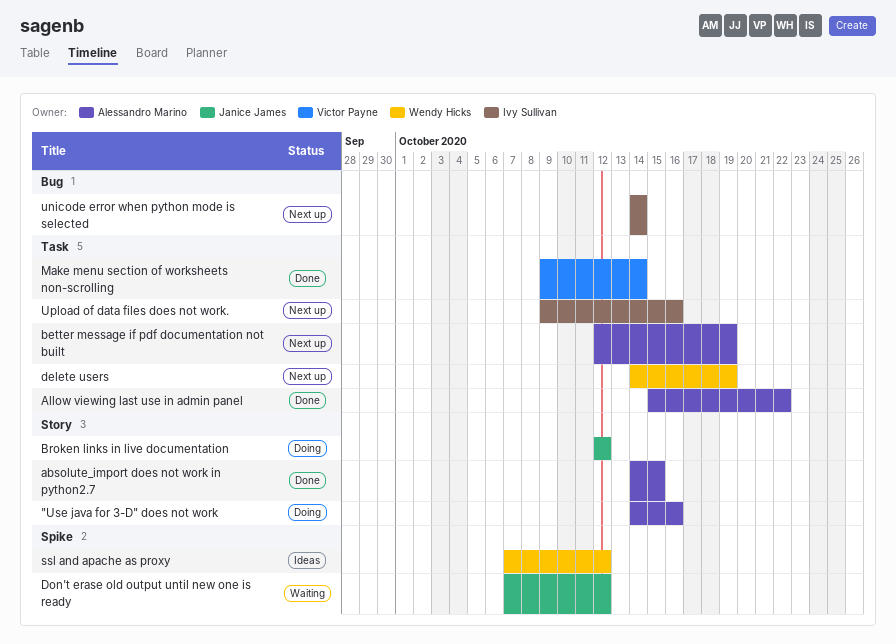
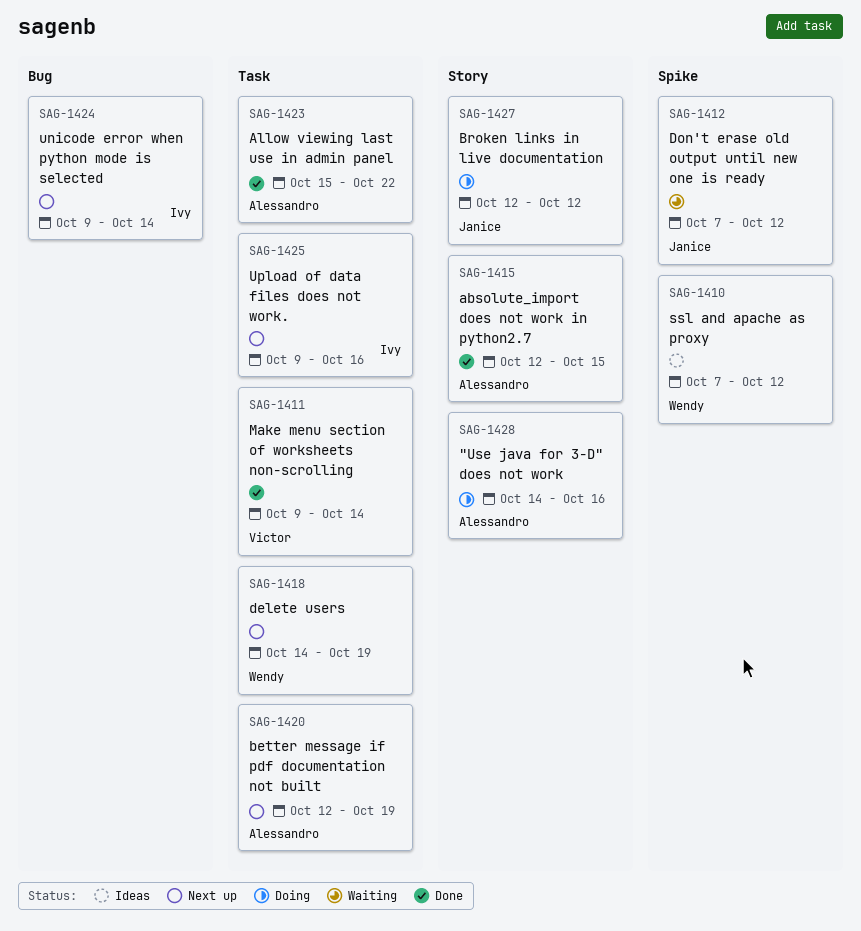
absolute_import does not work in python2.7, start: Oct 14 -> Oct 12
unicode error when python mode is selected, start: Oct 14 -> Oct 9

